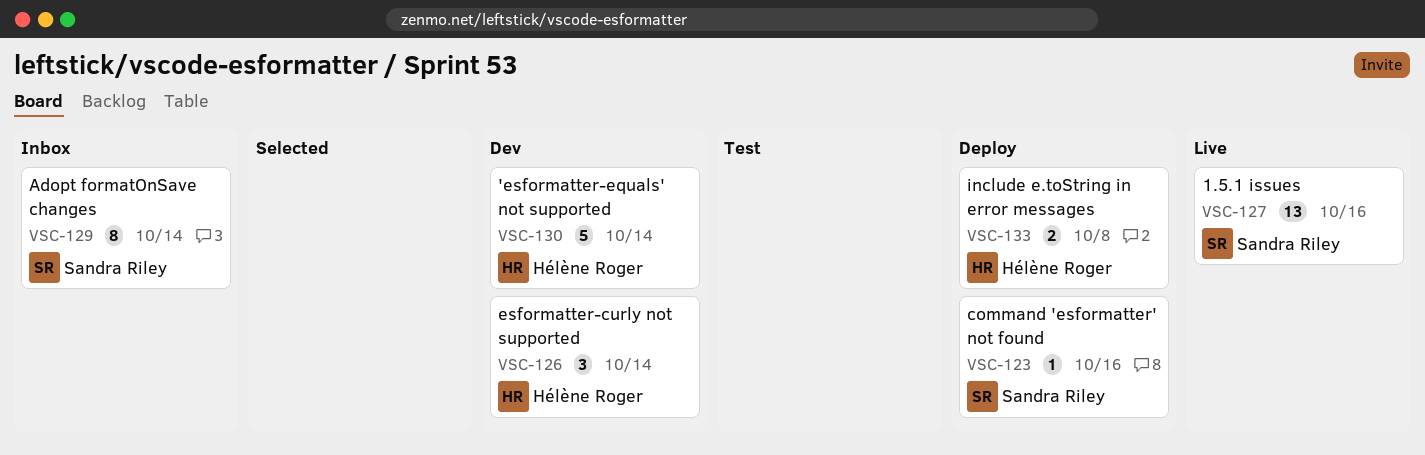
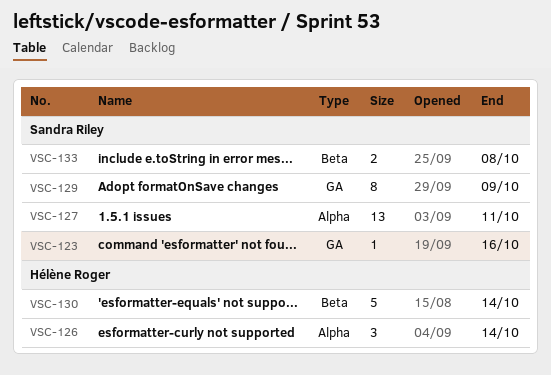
VSC-127, due: Oct 16 -> Oct 11
VSC-129, due: Oct 14 -> Oct 9
VSC-133, owner: Hélène Roger -> Sandra Riley

